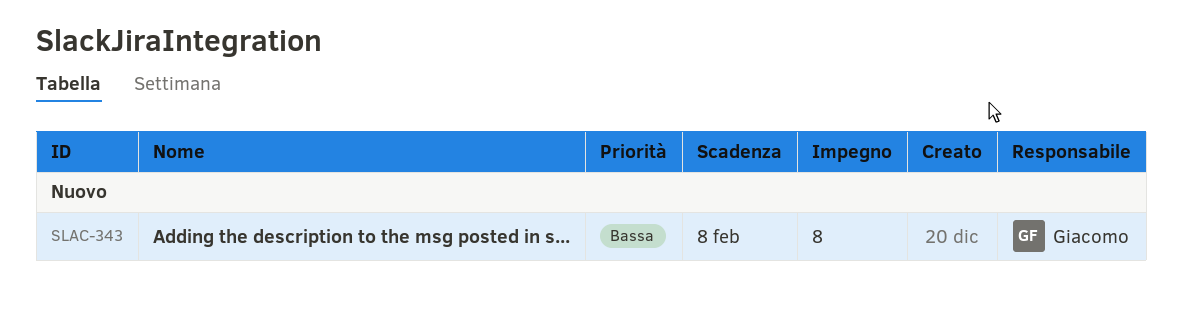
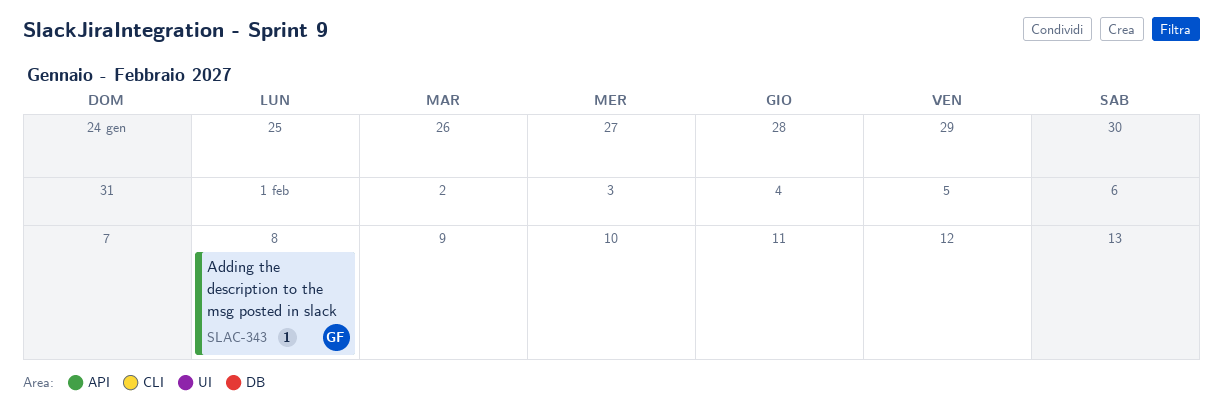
SLAC-343, estimate: 8 -> 1

